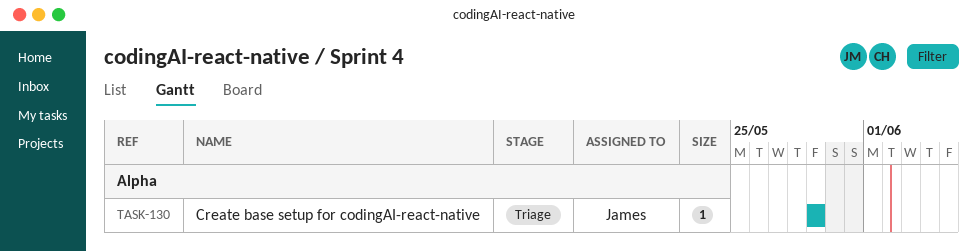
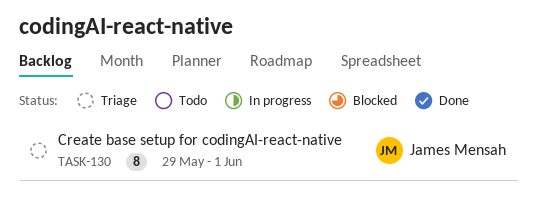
TASK-130, estimate: 1 -> 8
TASK-130, due: May 29 -> Jun 1

